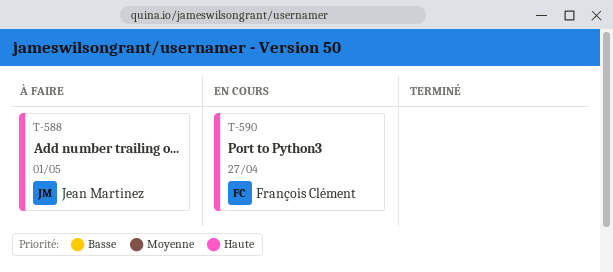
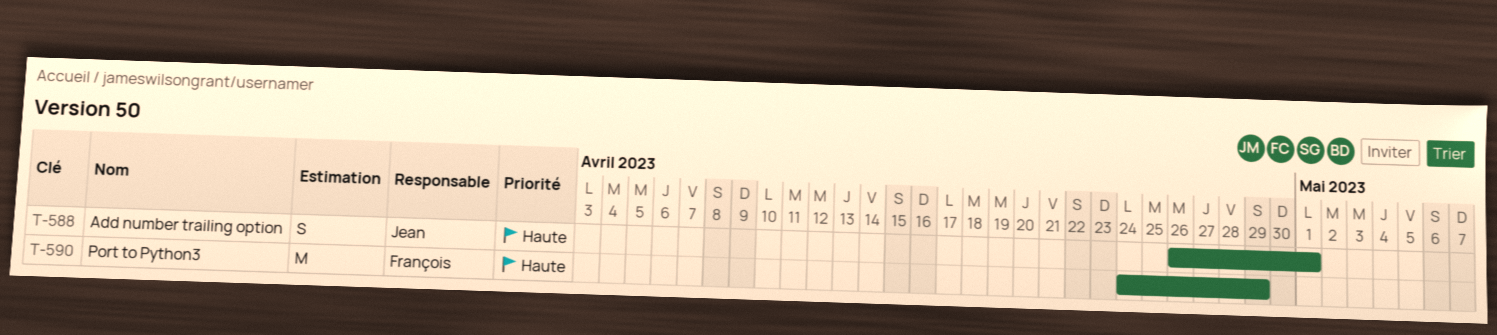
T-590, due: Apr 27 -> Apr 29

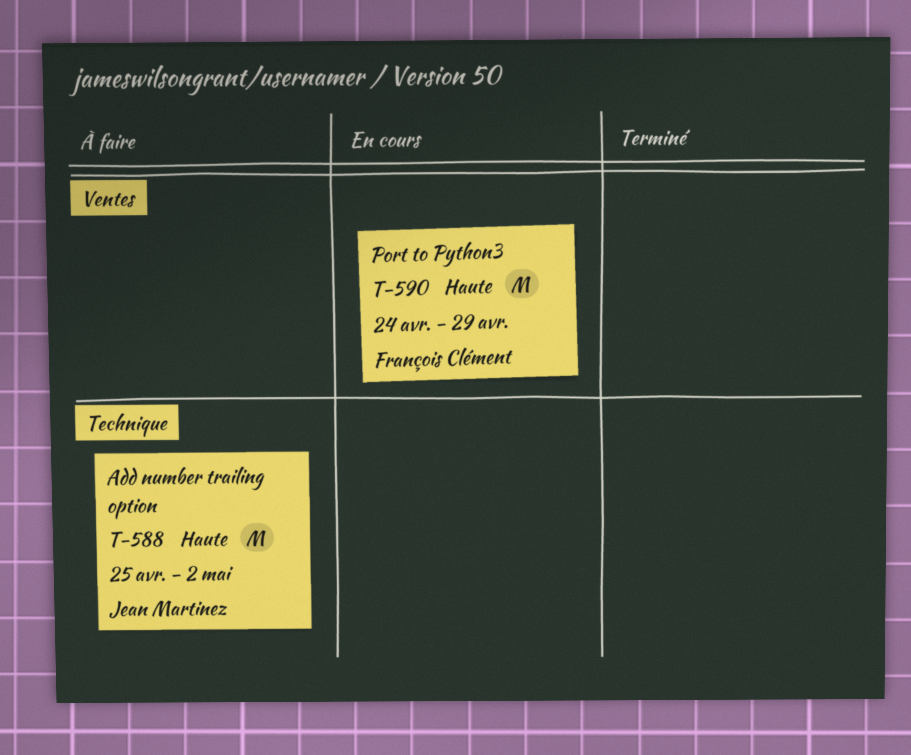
T-588, estimate: S -> M
T-588, start: Apr 26 -> Apr 25
T-588, due: May 1 -> May 2

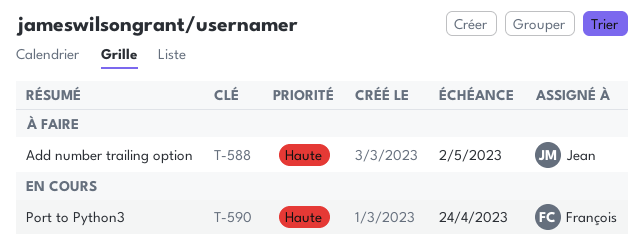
T-590, due: Apr 29 -> Apr 24

